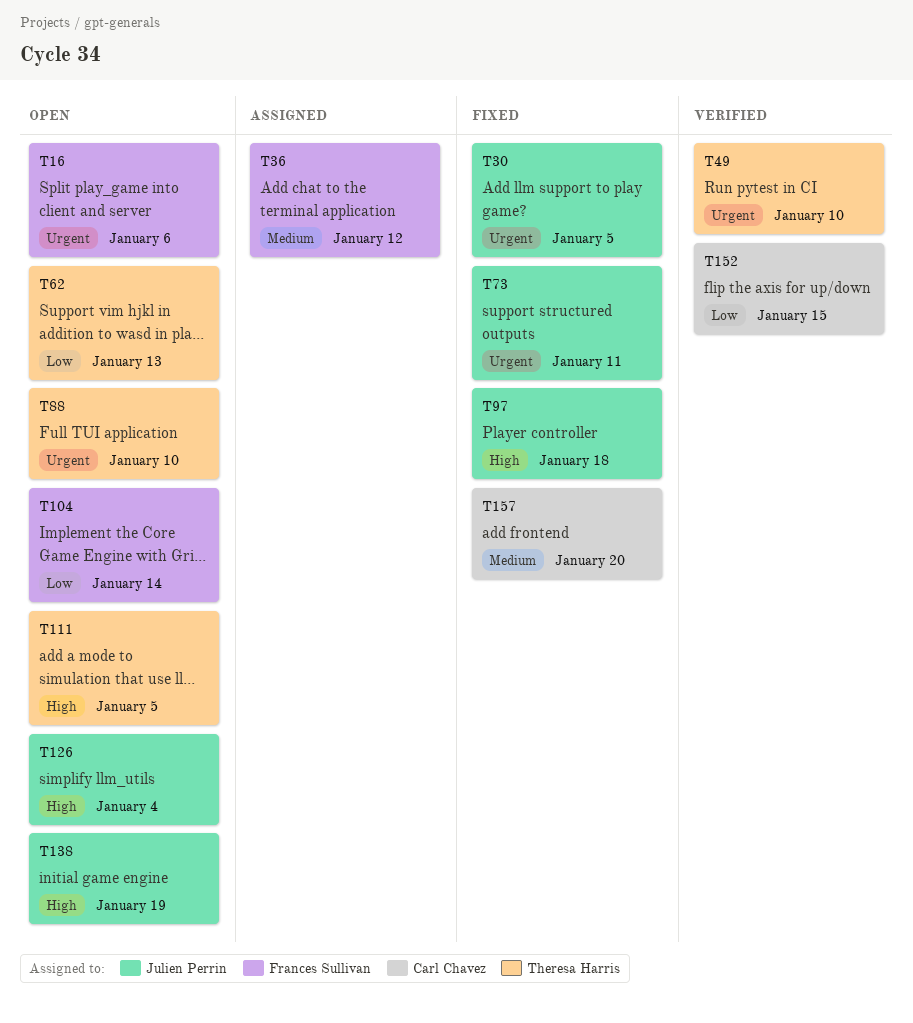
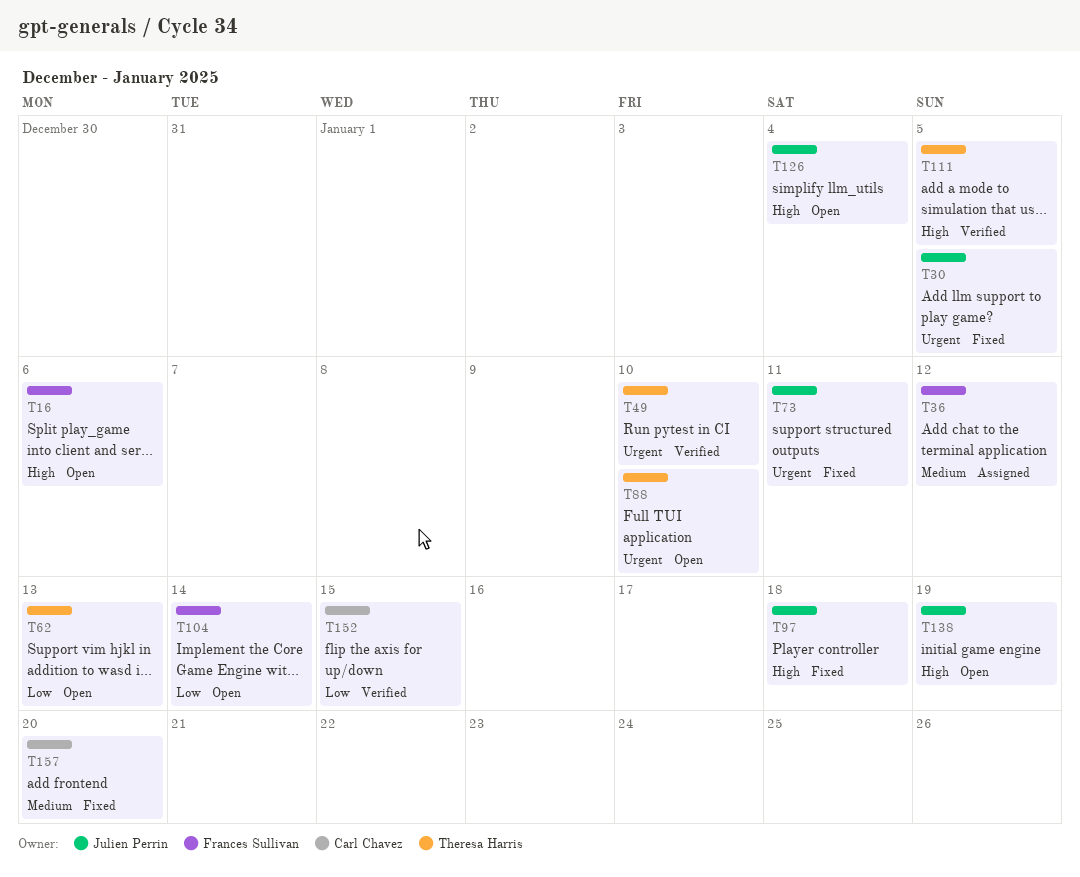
T16, priority: Urgent -> High
T111, status: Open -> Verified

